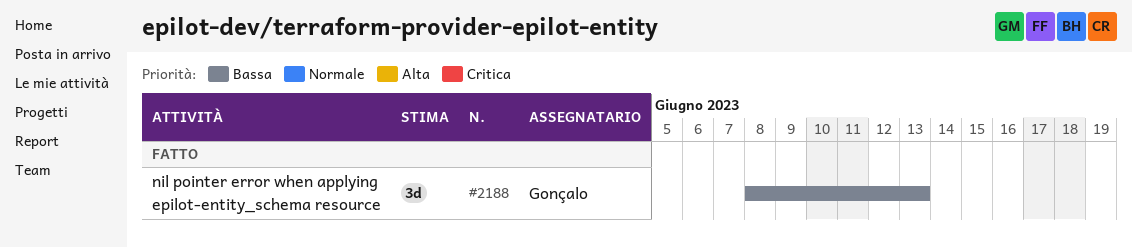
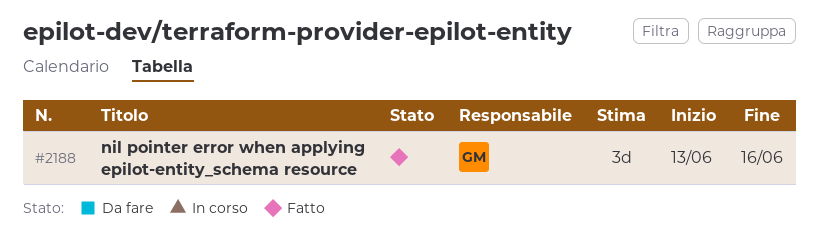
#2188, start: Jun 8 -> Jun 13
#2188, due: Jun 13 -> Jun 16

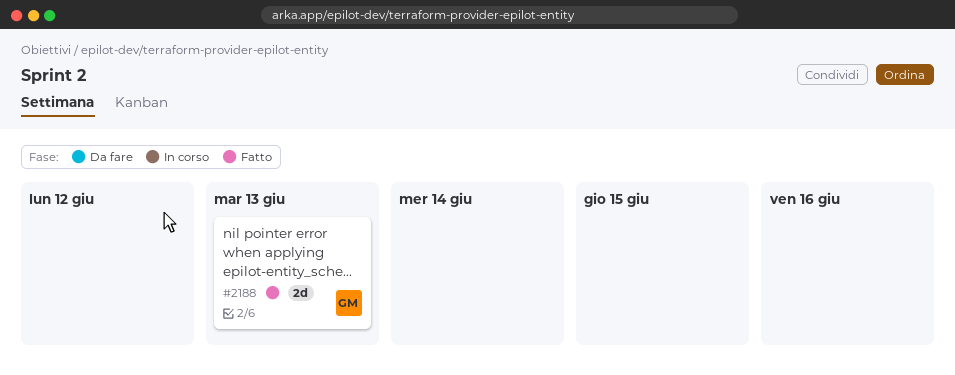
#2188, estimate: 3d -> 2d
#2188, due: Jun 16 -> Jun 13

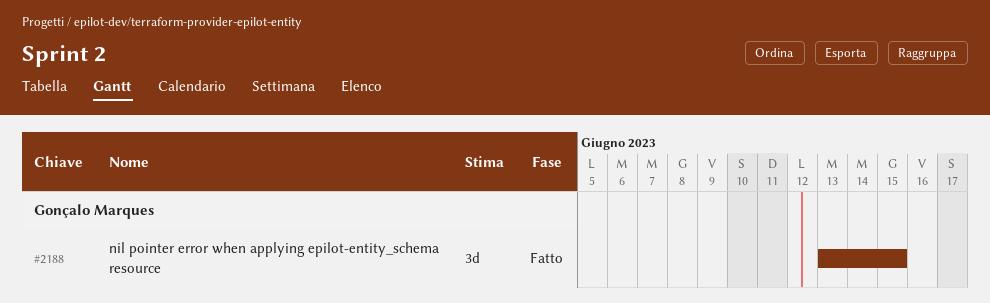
#2188, estimate: 2d -> 3d
#2188, due: Jun 13 -> Jun 15

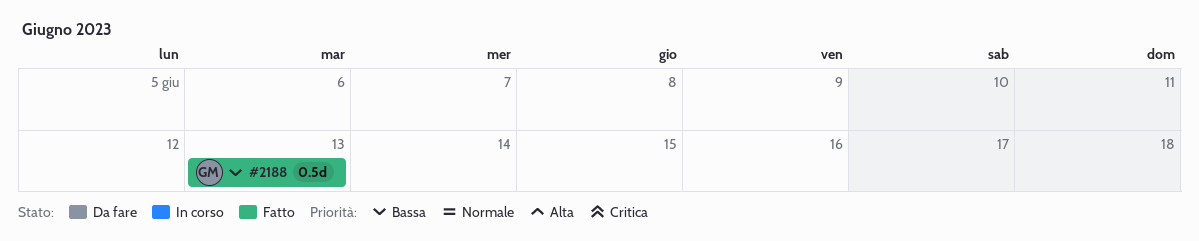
#2188, estimate: 3d -> 0.5d
#2188, due: Jun 15 -> Jun 13

